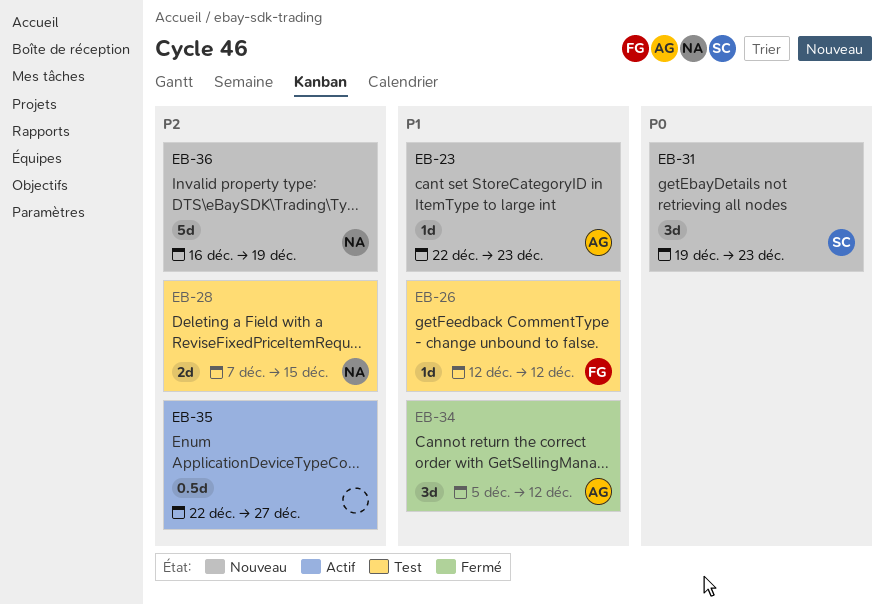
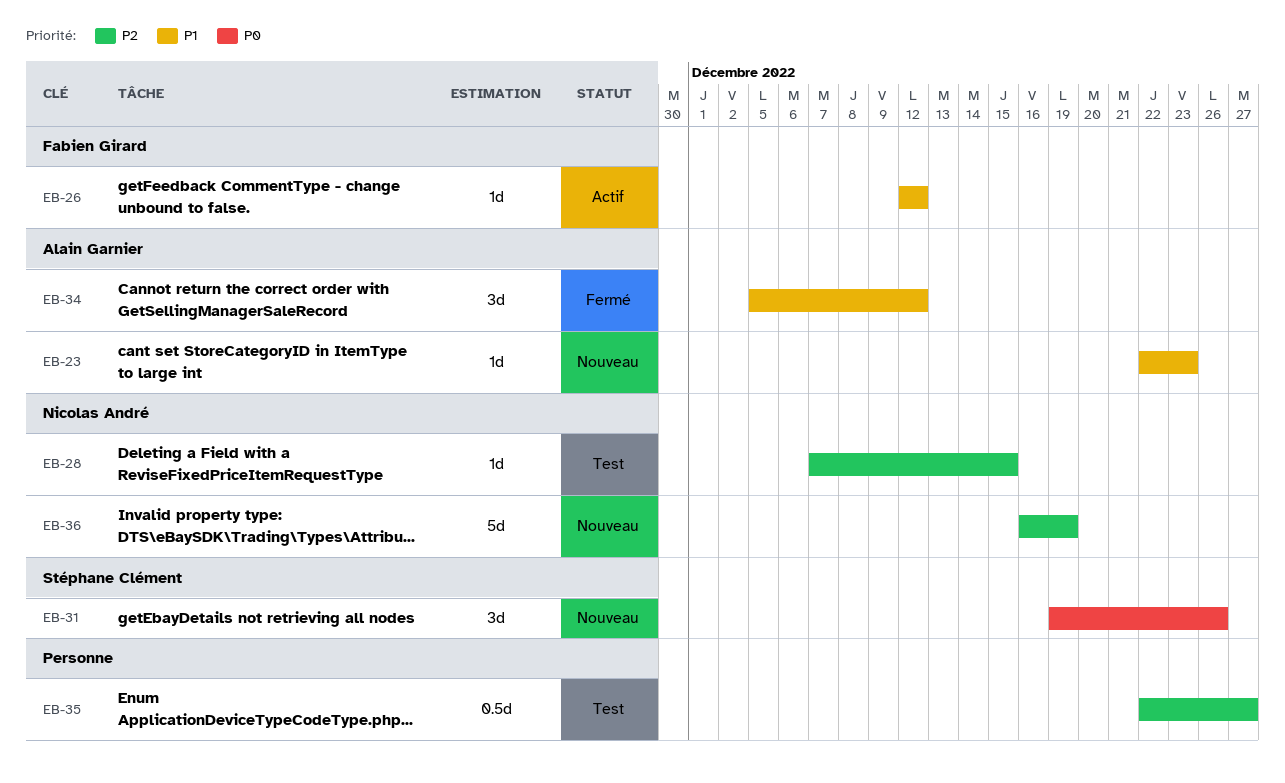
EB-26, status: Test -> Actif
EB-28, estimate: 2d -> 1d
EB-31, due: Dec 23 -> Dec 26
EB-35, status: Actif -> Test

